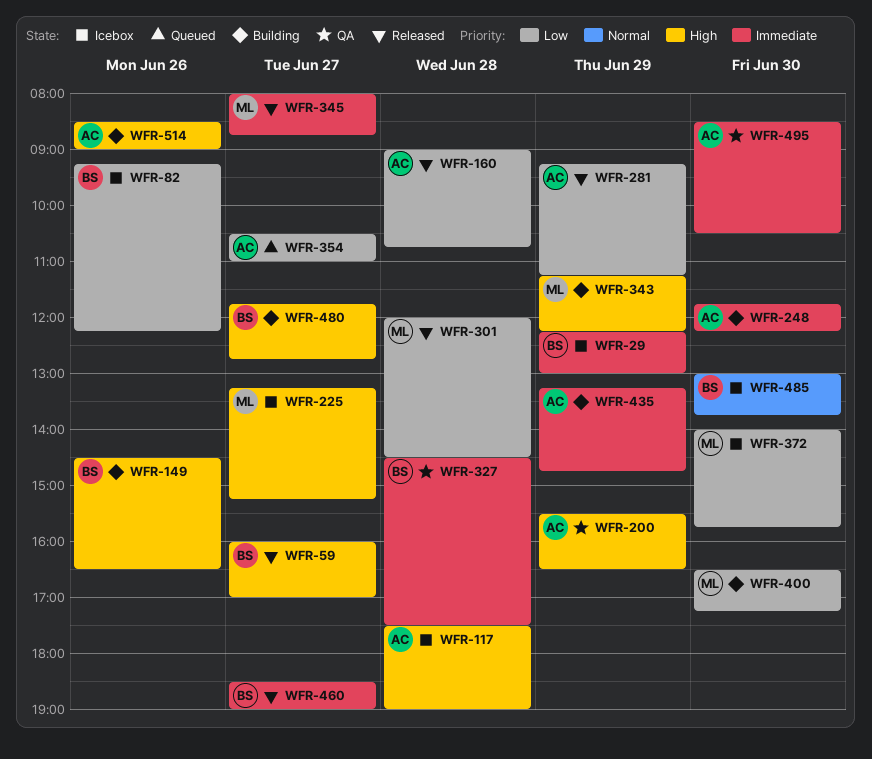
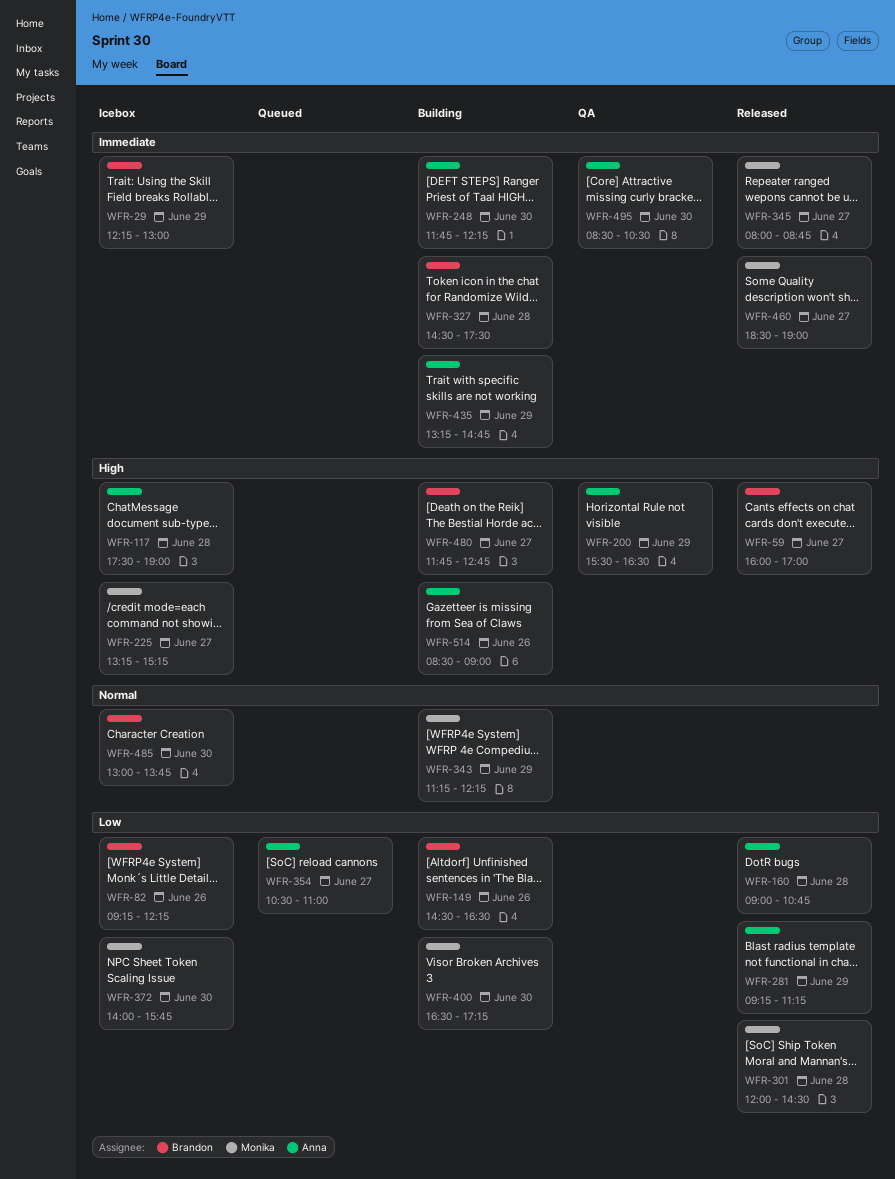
WFR-149, priority: High -> Low
WFR-327, status: QA -> Building
WFR-343, priority: High -> Normal
WFR-460, owner: Brandon -> Monika

